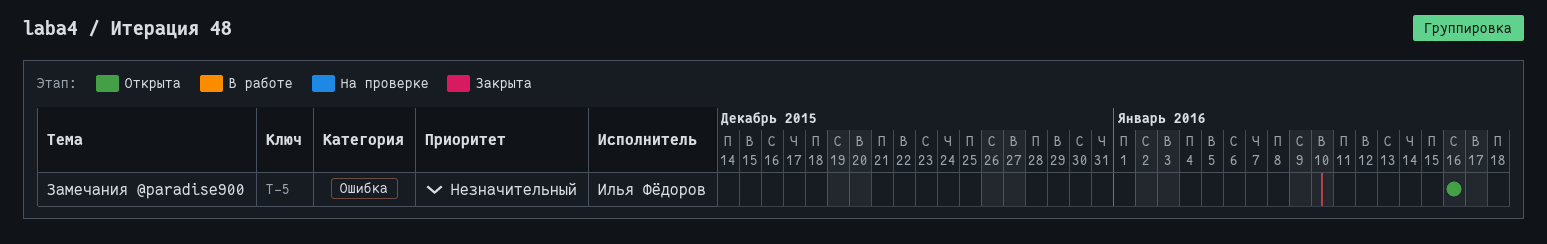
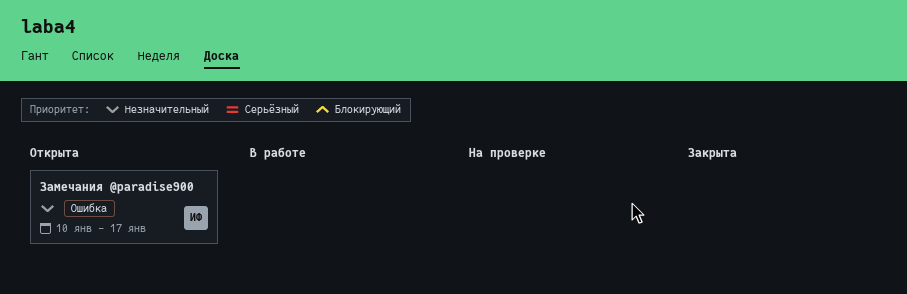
Замечания @paradise900, start: Jan 16 -> Jan 10
Замечания @paradise900, due: Jan 16 -> Jan 17

